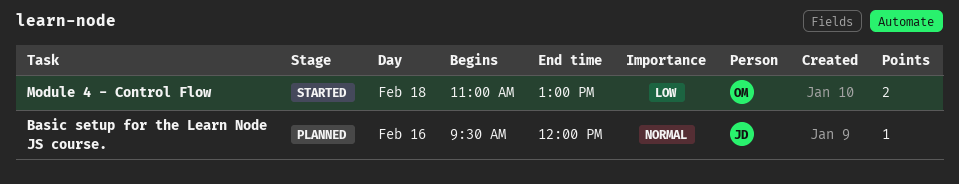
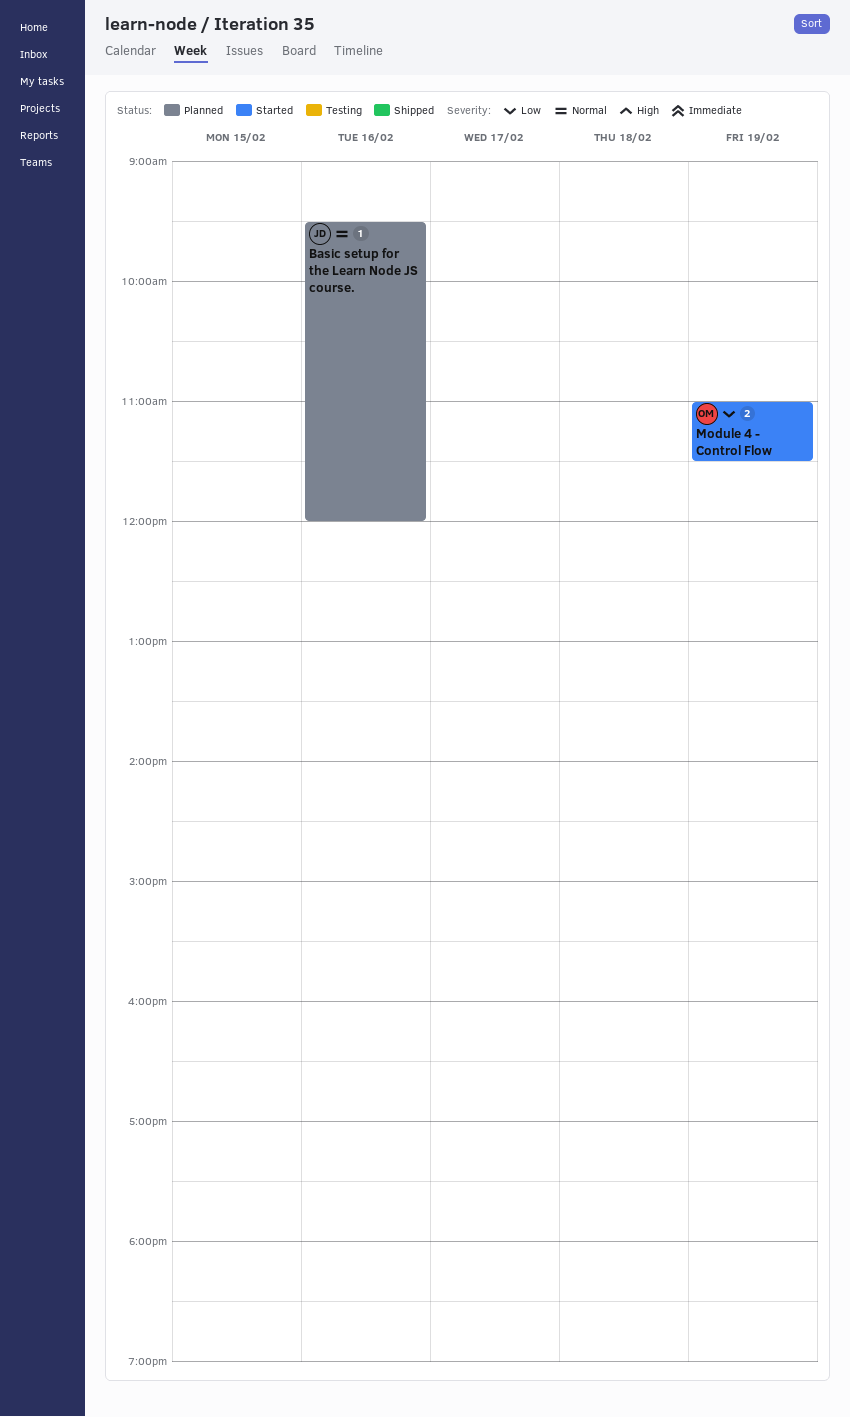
Module 4 - Control Flow, day: Feb 18 -> Feb 19
Module 4 - Control Flow, ends: 13:00 -> 11:30

